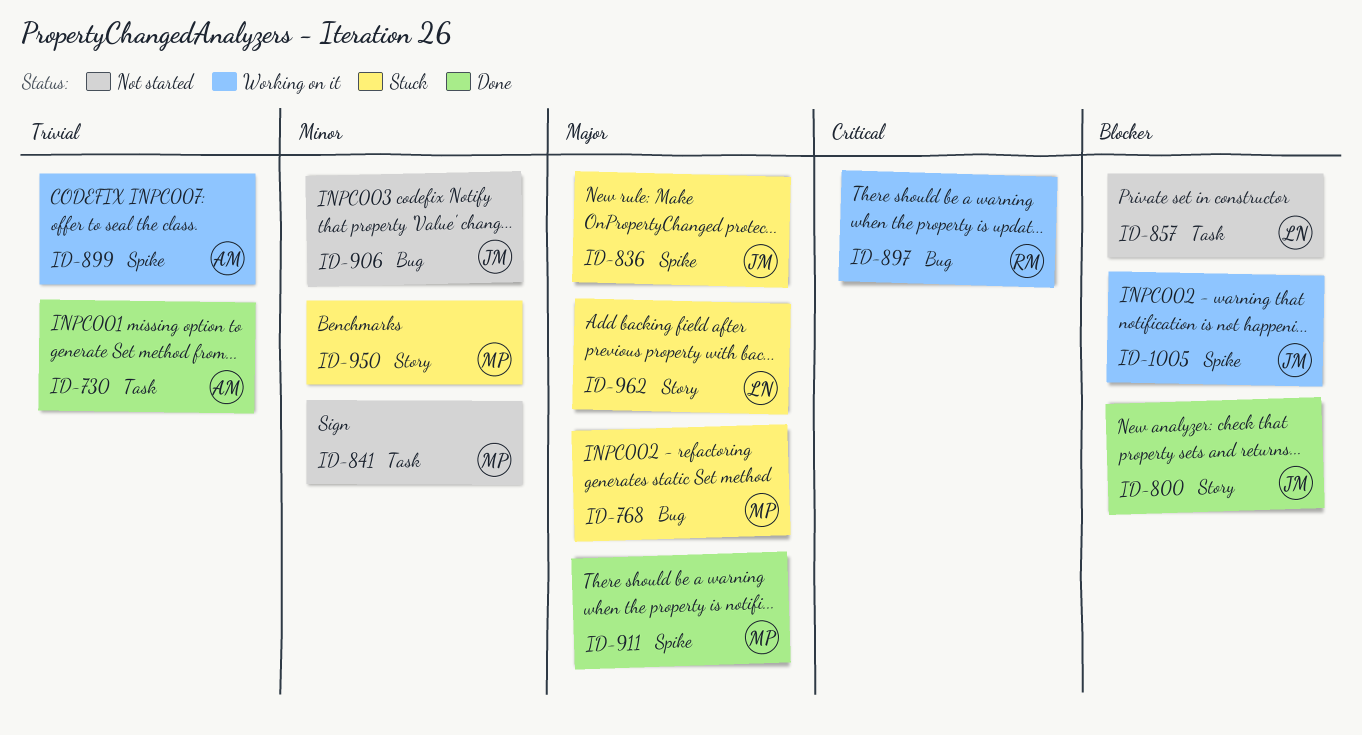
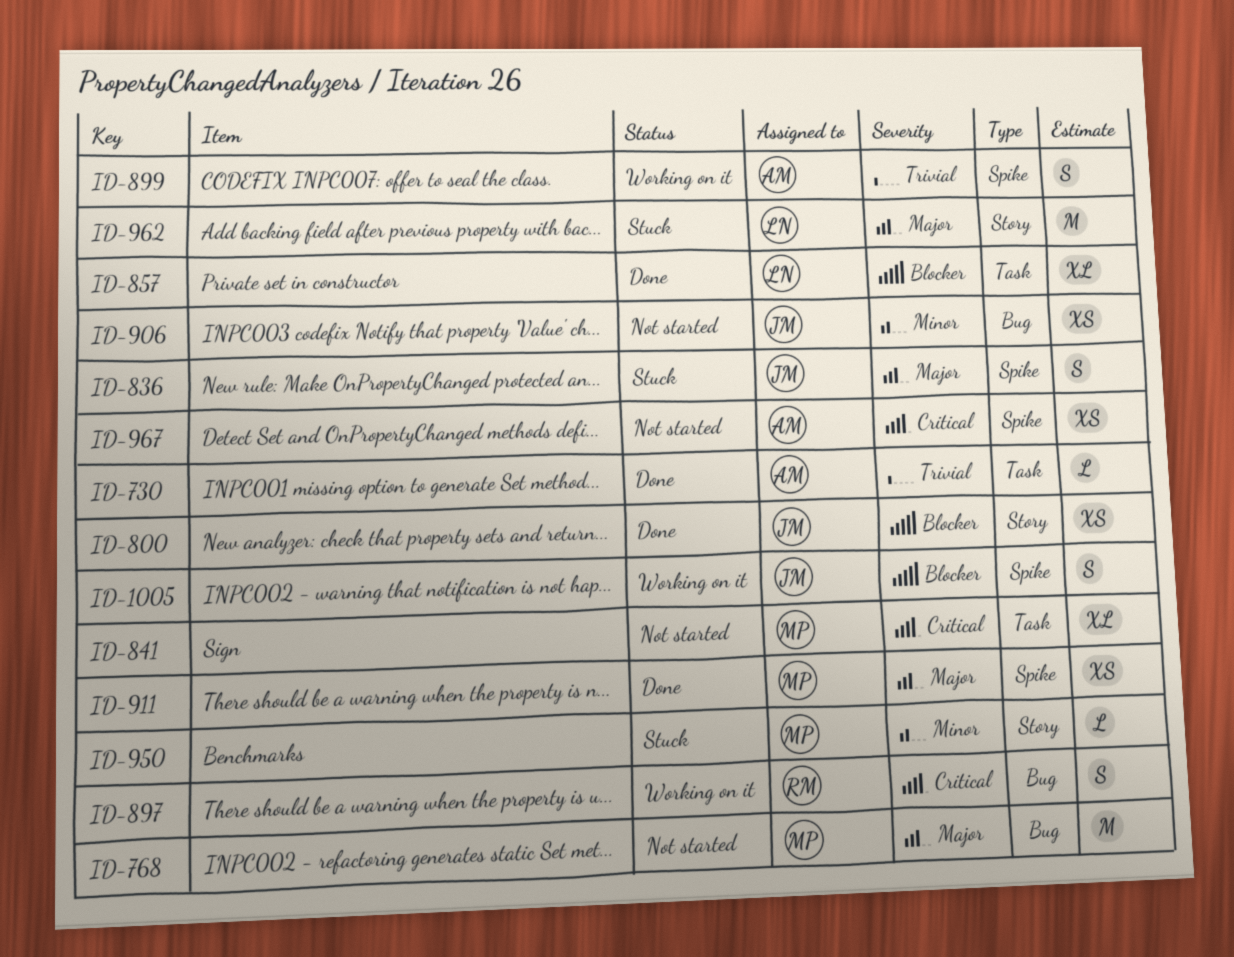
ID-768, status: Stuck -> Not started
ID-841, priority: Minor -> Critical
ID-857, status: Not started -> Done
ID-967: none -> present

